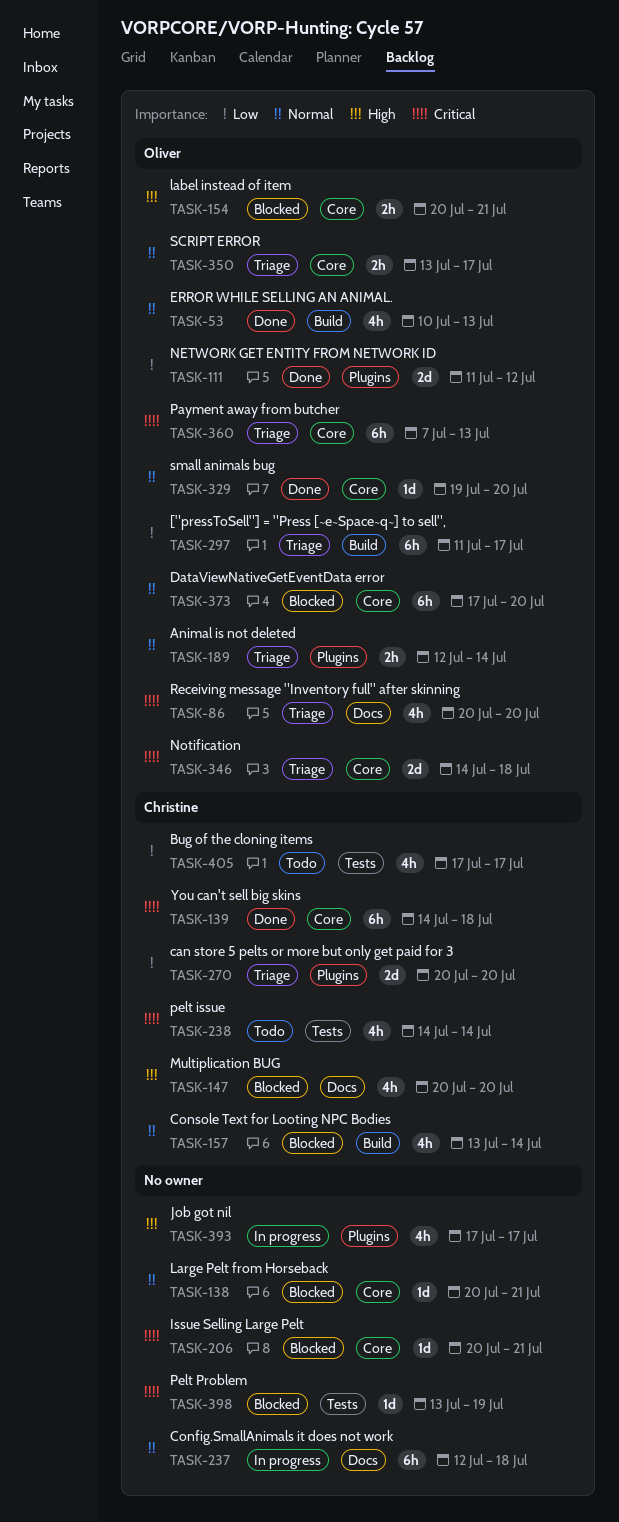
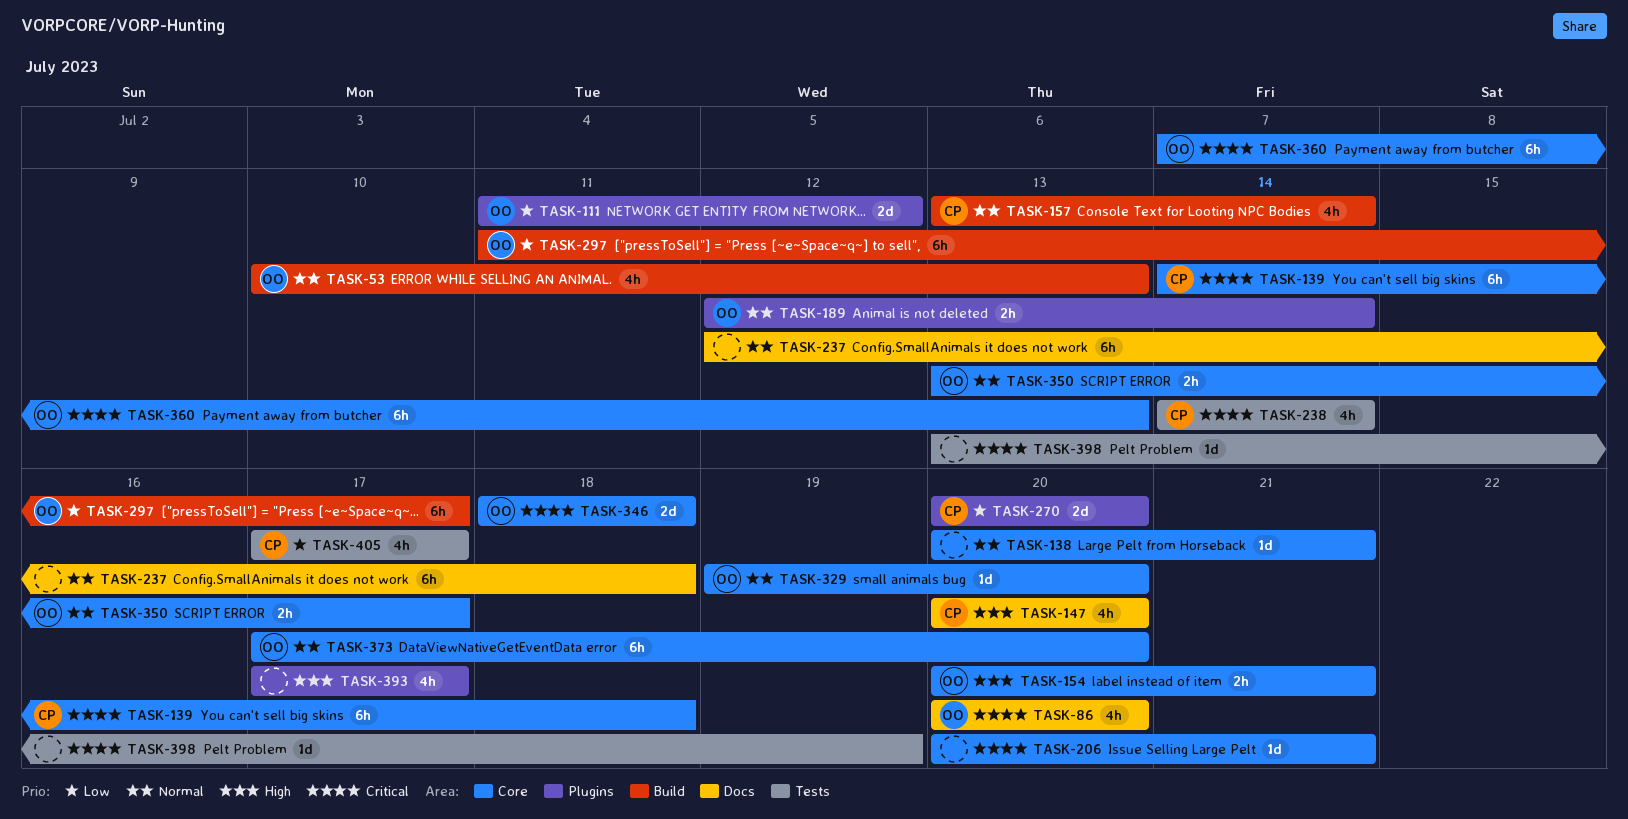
TASK-346, start: Jul 14 -> Jul 18

